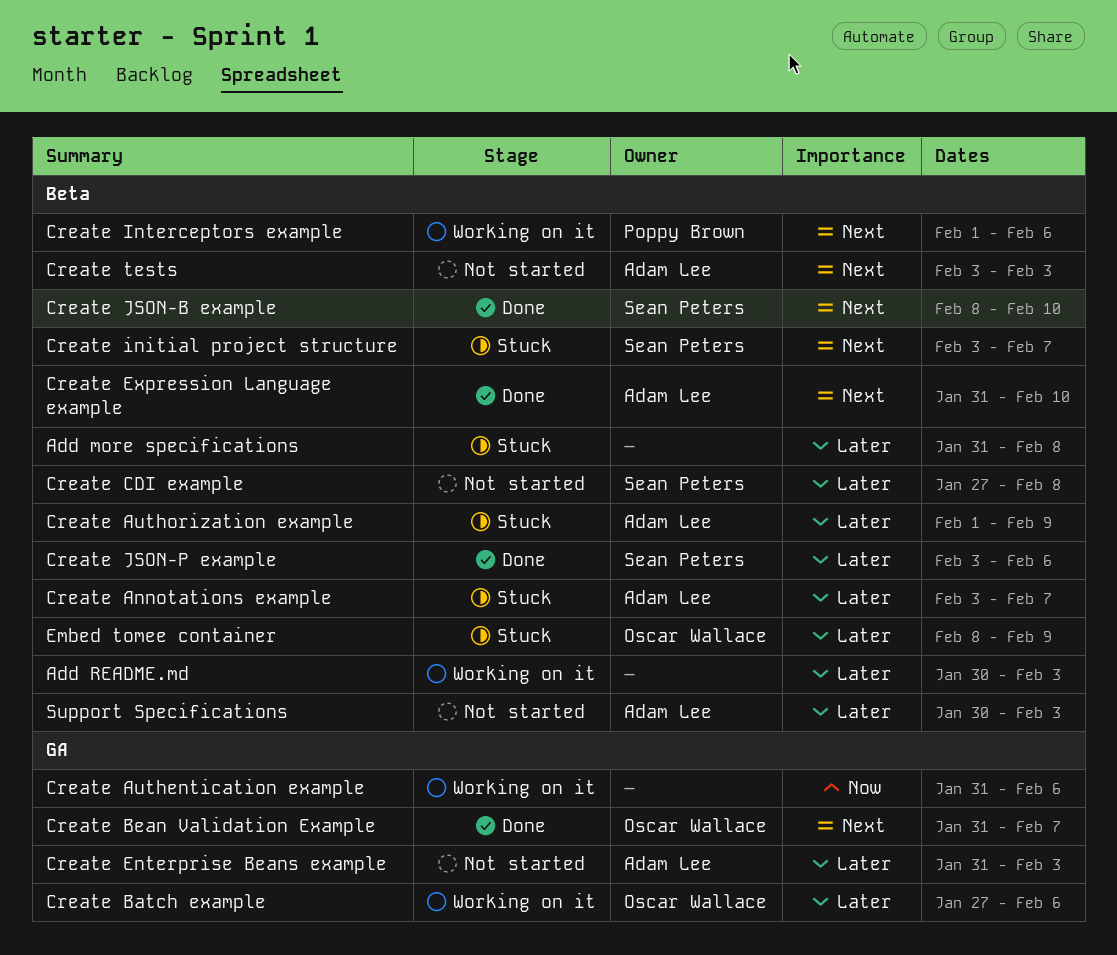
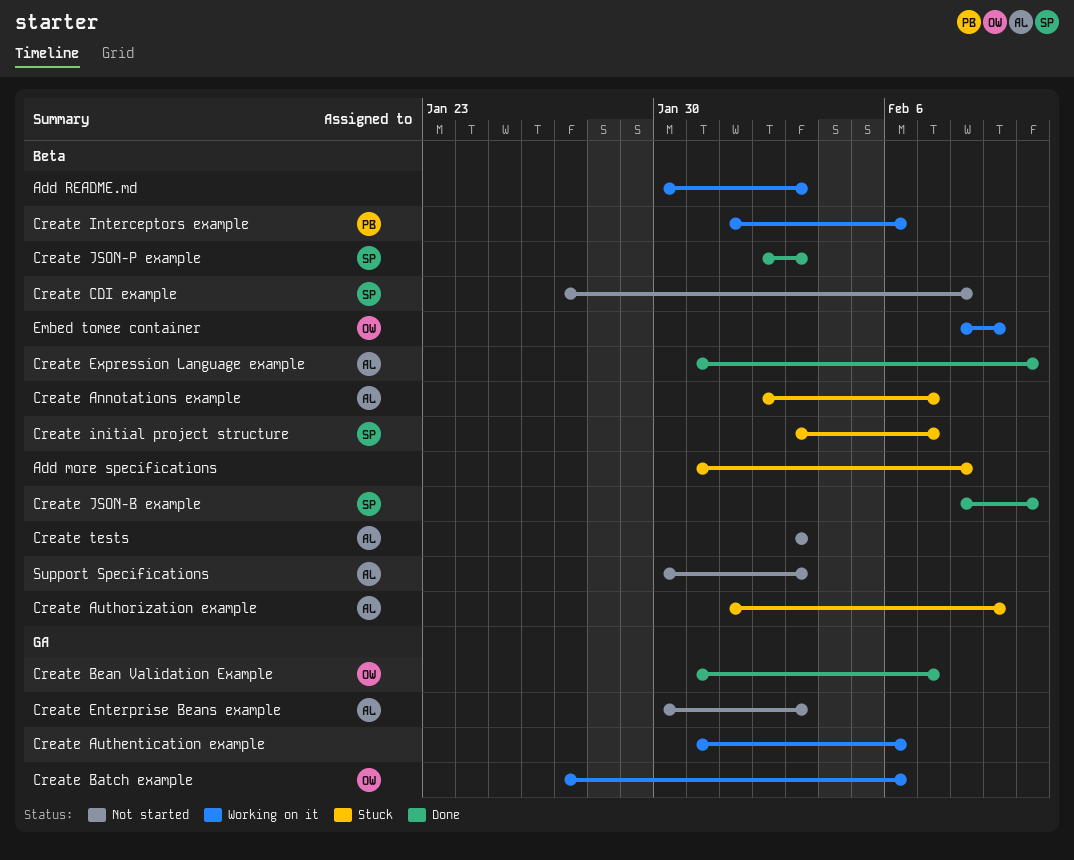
Create Annotations example, start: Feb 3 -> Feb 2
Create Enterprise Beans example, start: Jan 31 -> Jan 30
Create JSON-P example, start: Feb 3 -> Feb 2
Create JSON-P example, due: Feb 6 -> Feb 3
Embed tomee container, status: Stuck -> Working on it

